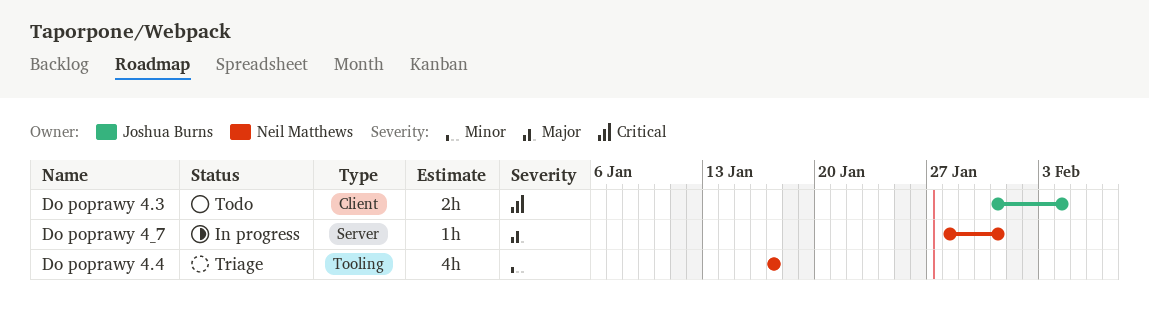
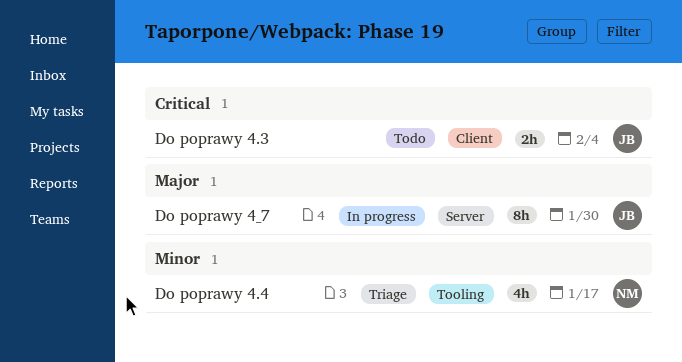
Do poprawy 4_7, owner: Neil Matthews -> Joshua Burns
Do poprawy 4_7, estimate: 1h -> 8h
Do poprawy 4_7, due: Jan 31 -> Jan 30

